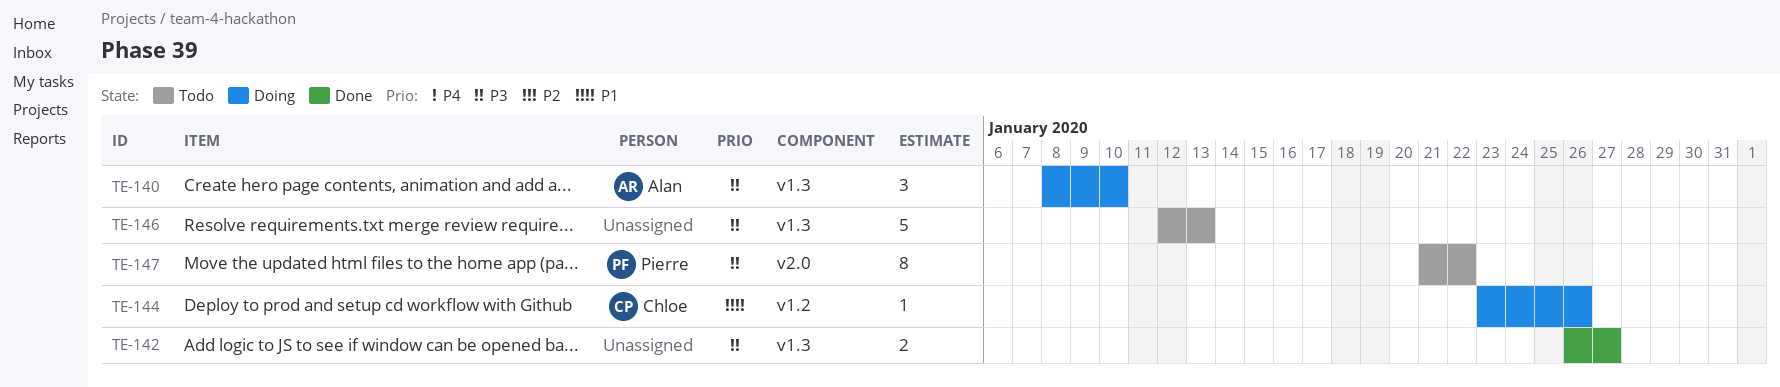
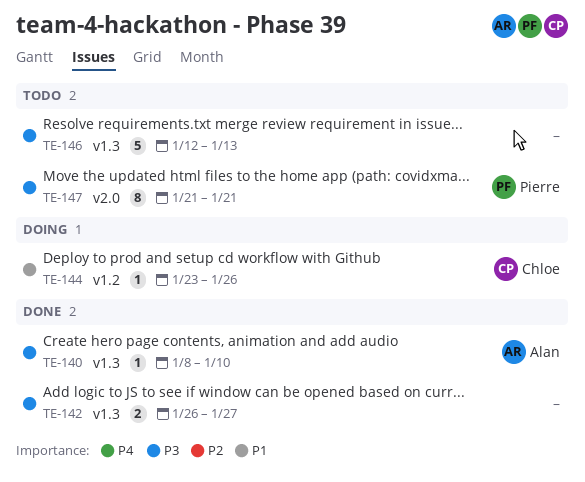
TE-140, status: Doing -> Done
TE-140, estimate: 3 -> 1
TE-147, due: Jan 22 -> Jan 21

